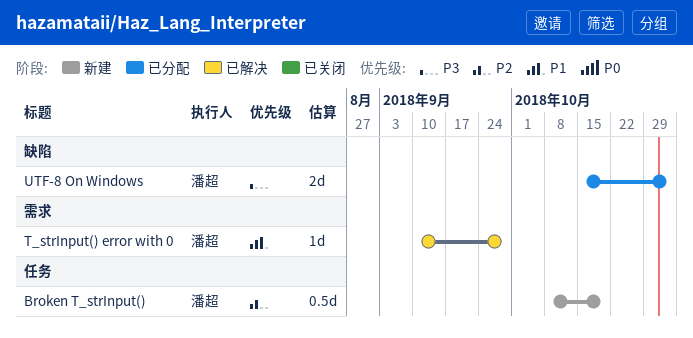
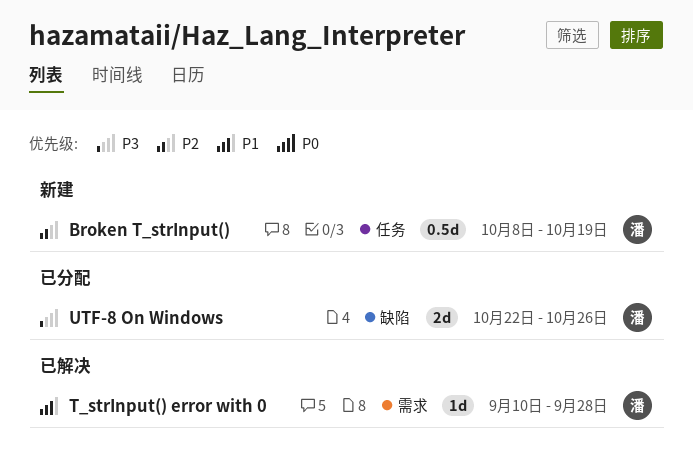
UTF-8 On Windows, start: Oct 15 -> Oct 22
UTF-8 On Windows, due: Nov 2 -> Oct 26

